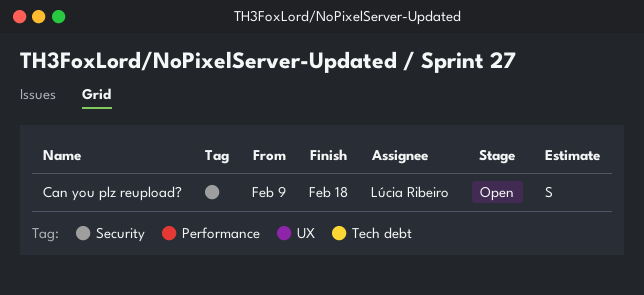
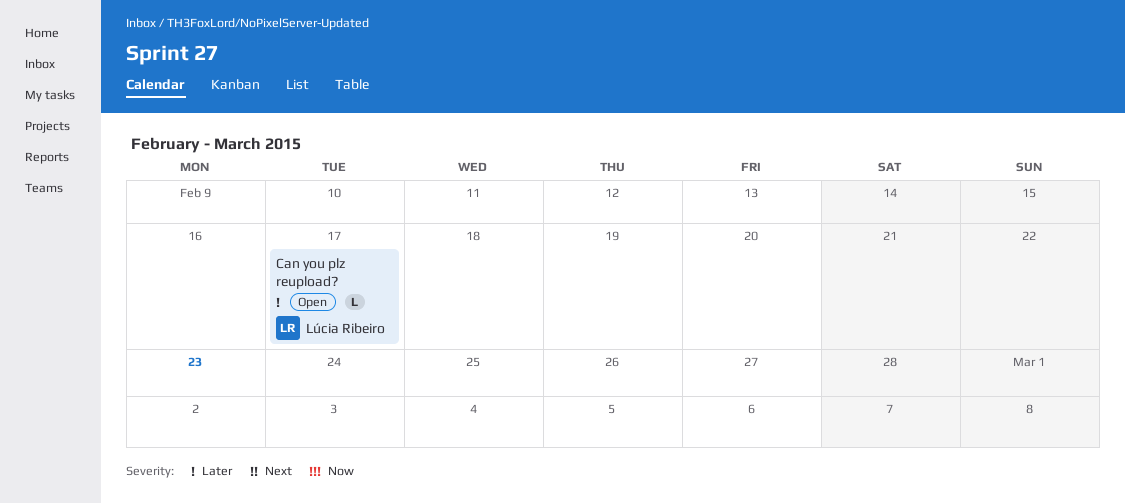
Can you plz reupload?, estimate: S -> L
Can you plz reupload?, due: Feb 18 -> Feb 17

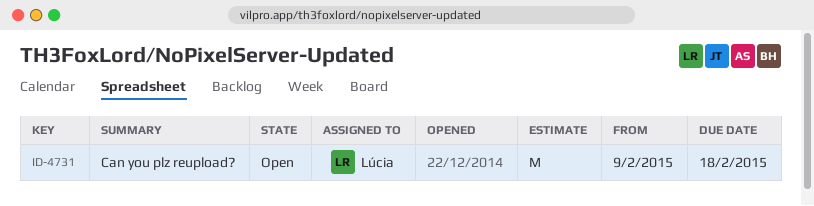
Can you plz reupload?, estimate: L -> M
Can you plz reupload?, due: Feb 17 -> Feb 18

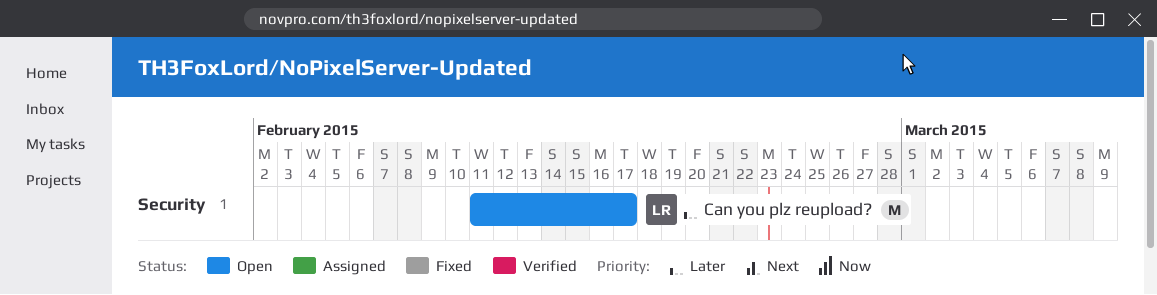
Can you plz reupload?, start: Feb 9 -> Feb 11
Can you plz reupload?, due: Feb 18 -> Feb 17

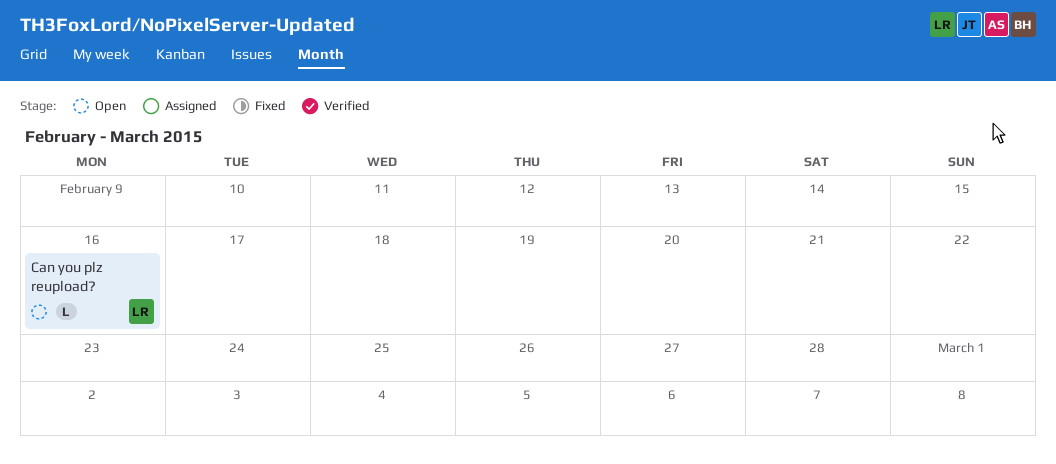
Can you plz reupload?, estimate: M -> L
Can you plz reupload?, due: Feb 17 -> Feb 16

